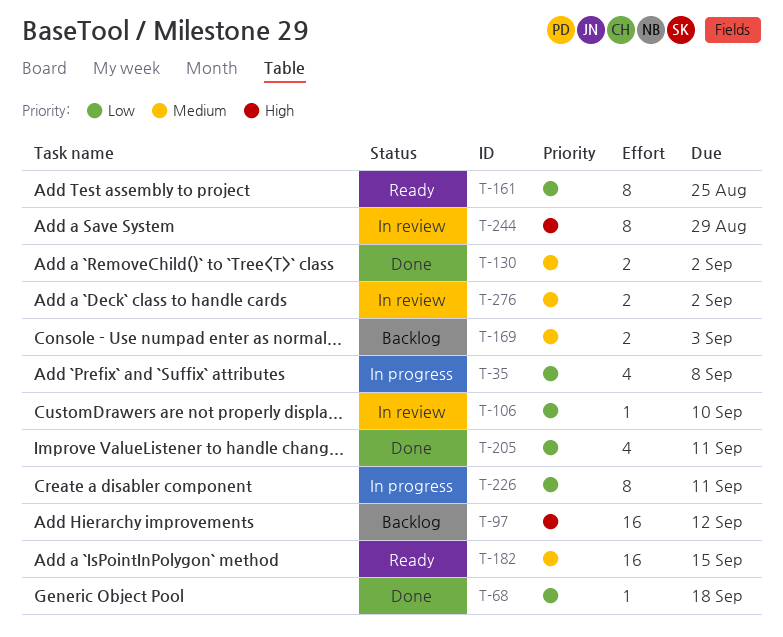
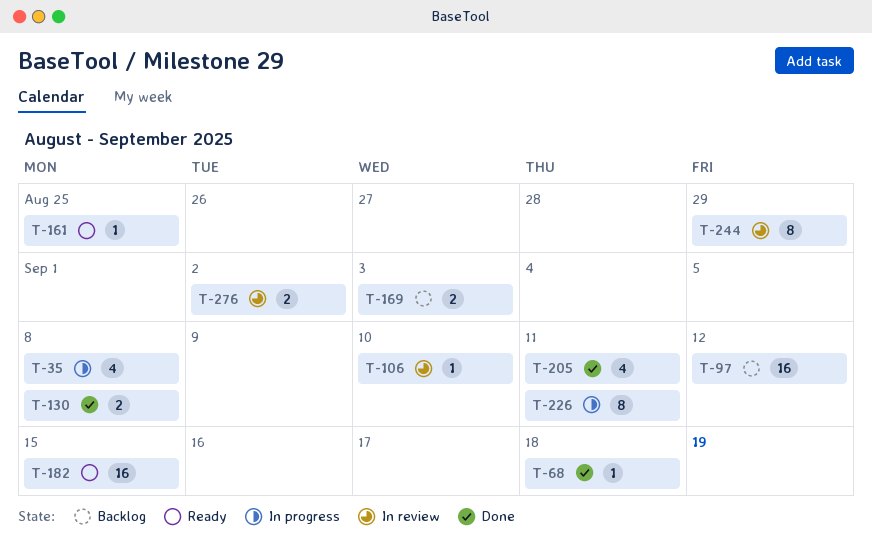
T-130, due: Sep 2 -> Sep 8
T-161, estimate: 8 -> 1

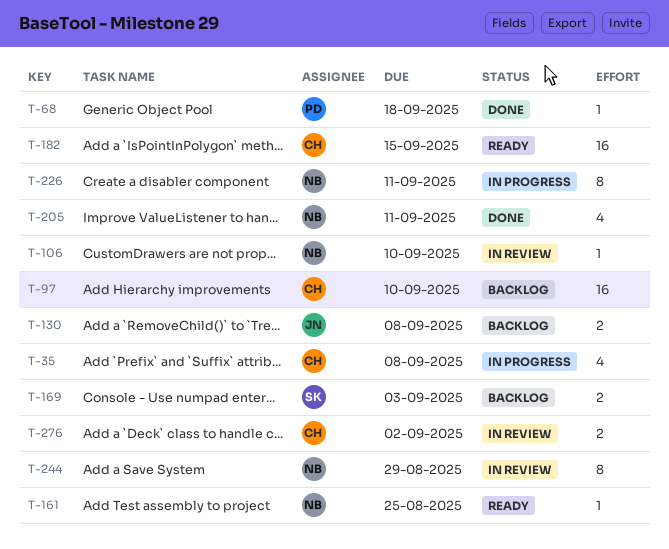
T-97, due: Sep 12 -> Sep 10
T-130, status: Done -> Backlog

